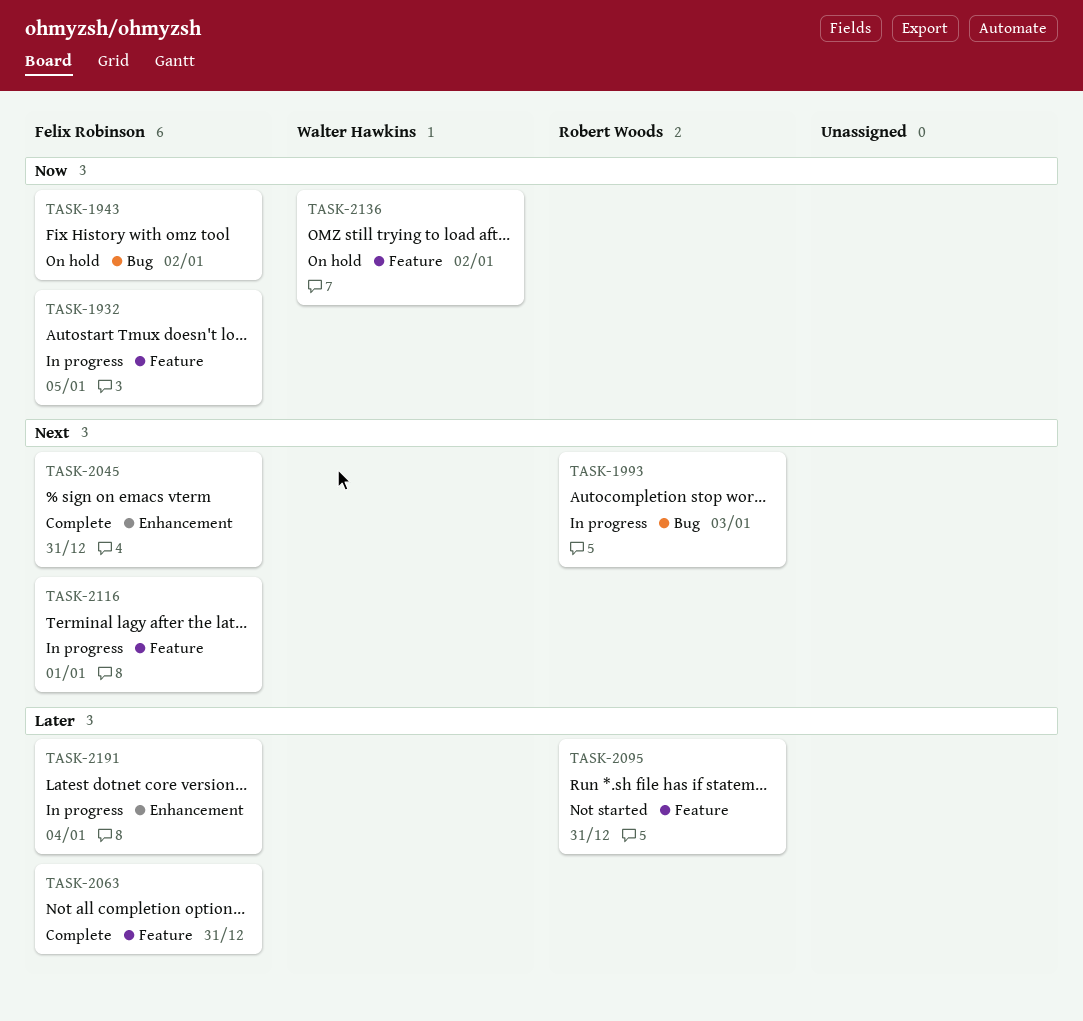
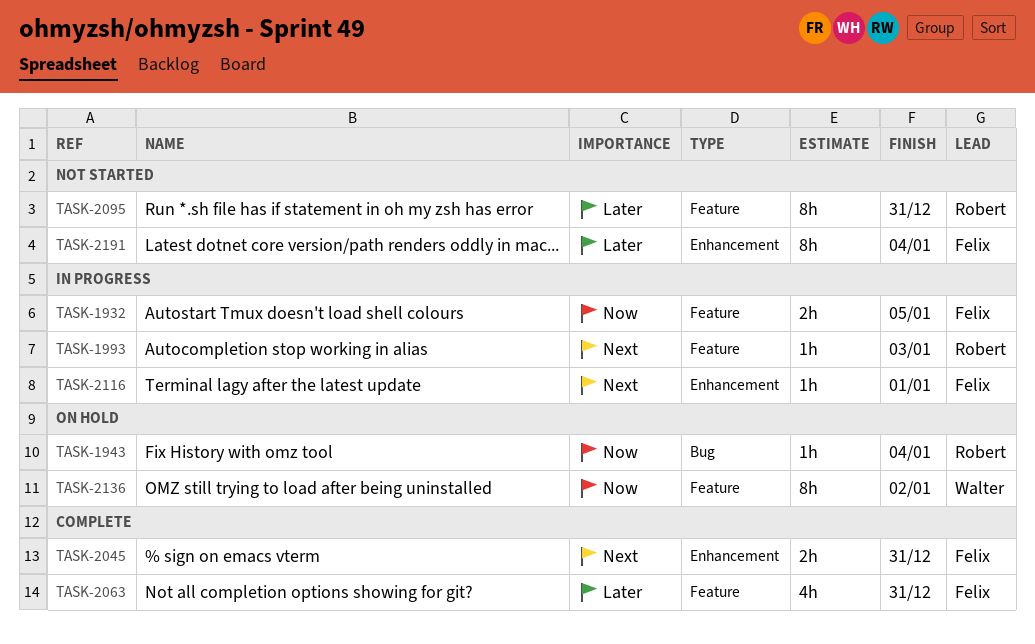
TASK-1943, owner: Felix Robinson -> Robert Woods
TASK-1943, due: Jan 2 -> Jan 4
TASK-1993, label: Bug -> Feature
TASK-2116, label: Feature -> Enhancement
TASK-2191, status: In progress -> Not started

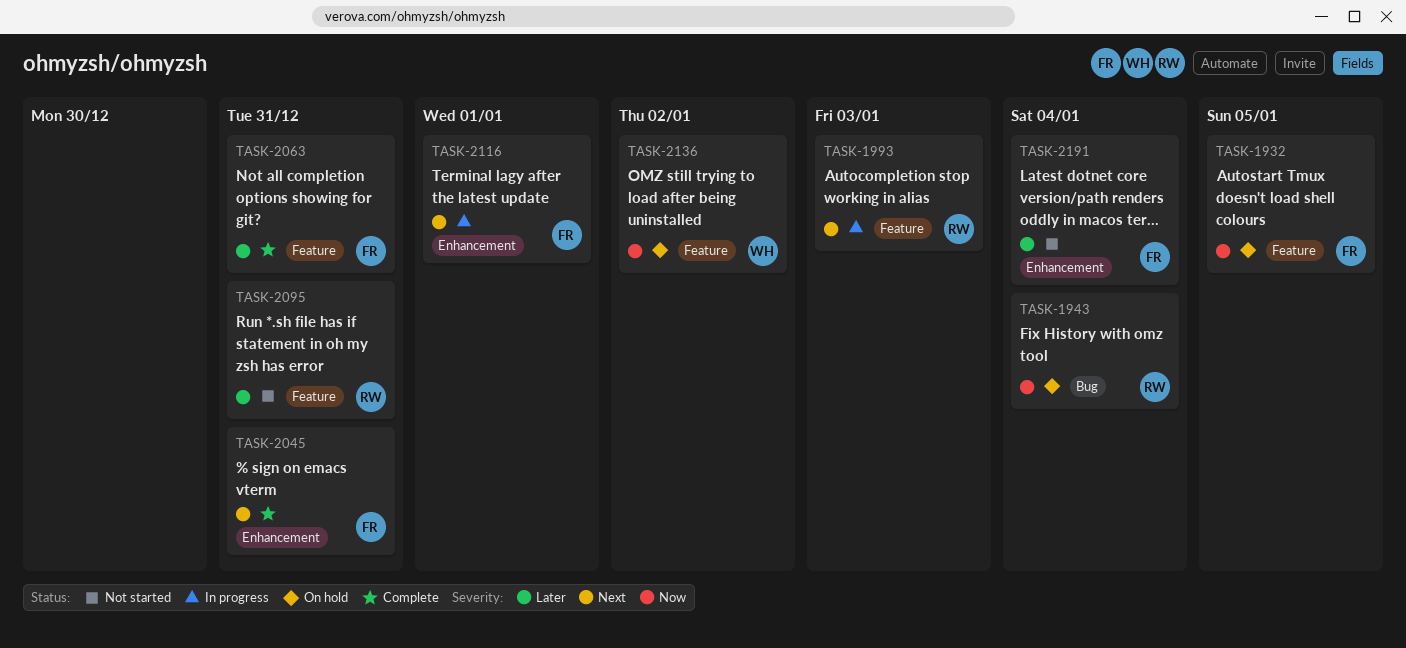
TASK-1932, status: In progress -> On hold

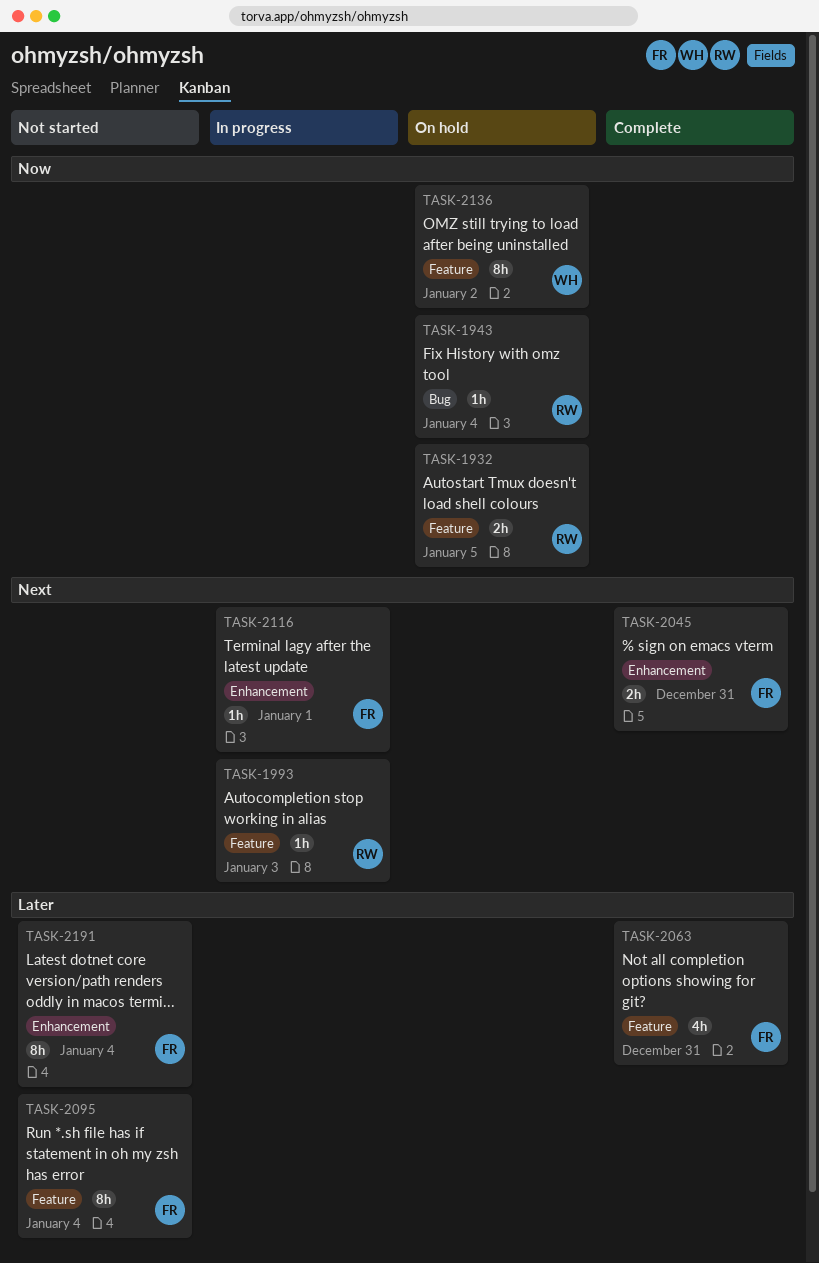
TASK-1932, owner: FR -> RW
TASK-2095, owner: RW -> FR
TASK-2095, due: Dec 31 -> Jan 4

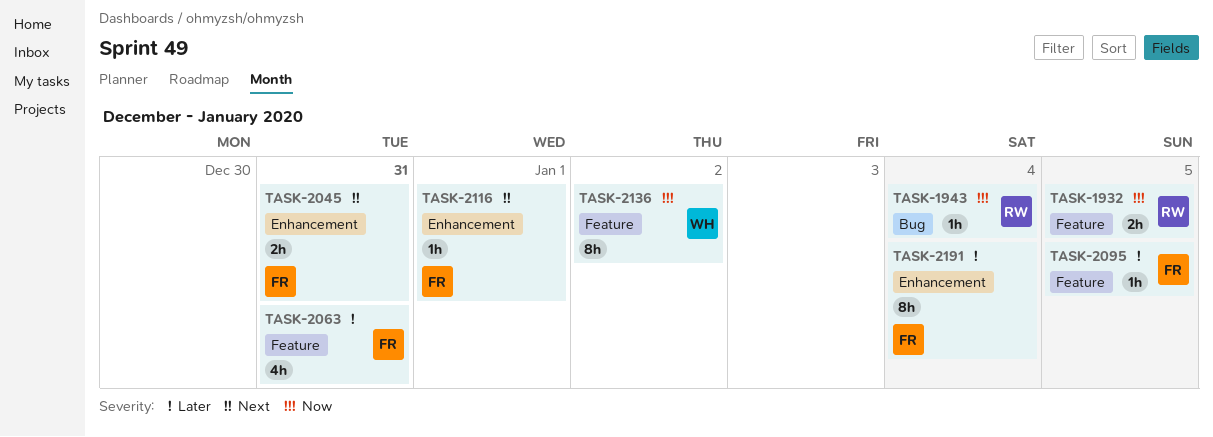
TASK-1993: present -> none
TASK-2095, estimate: 8h -> 1h
TASK-2095, due: Jan 4 -> Jan 5

